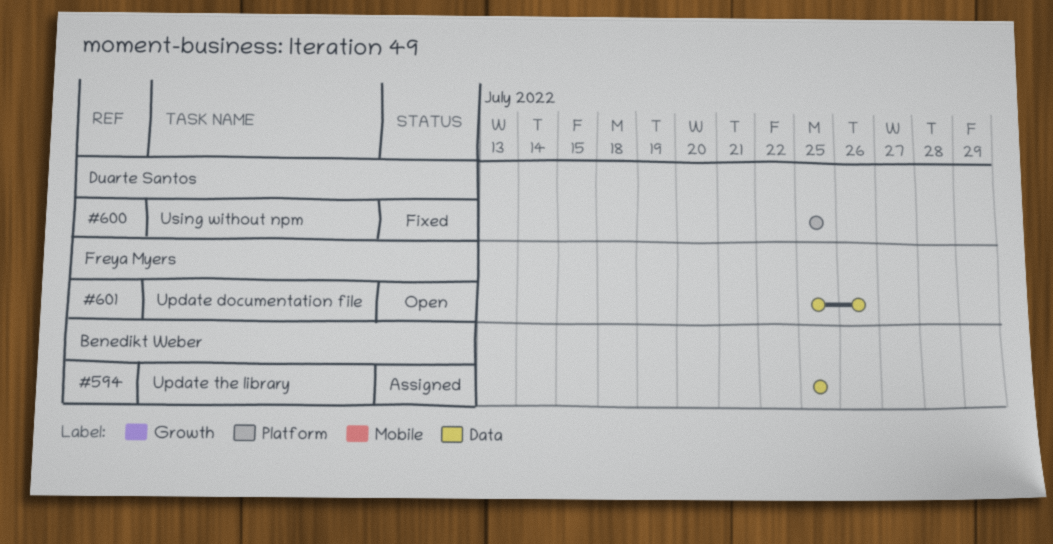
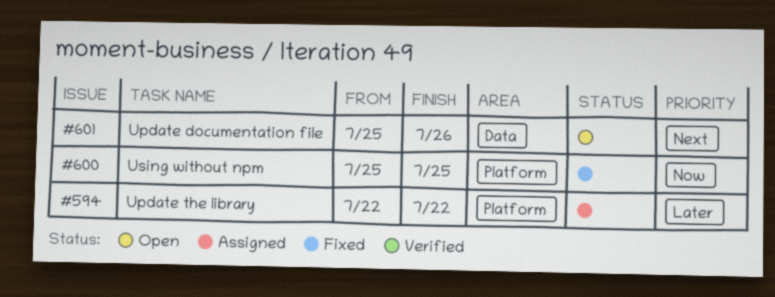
#594, label: Data -> Platform
#594, start: Jul 25 -> Jul 22
#594, due: Jul 25 -> Jul 22

